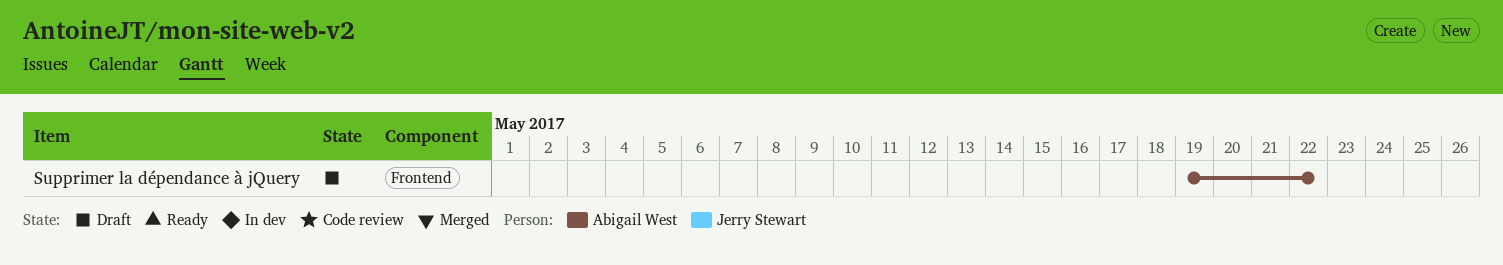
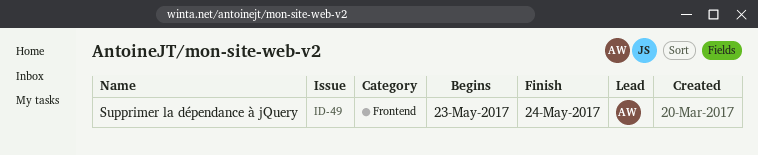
Supprimer la dépendance à jQuery, start: May 19 -> May 23
Supprimer la dépendance à jQuery, due: May 22 -> May 24

